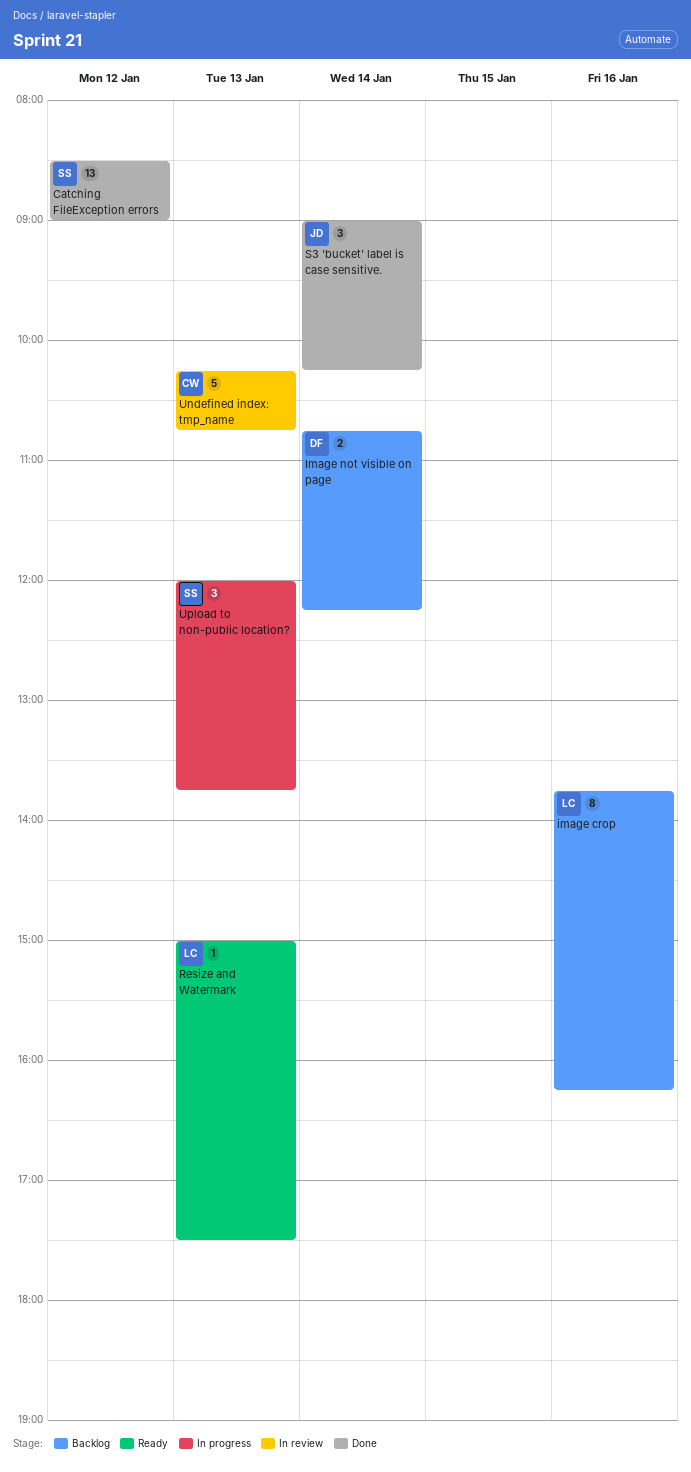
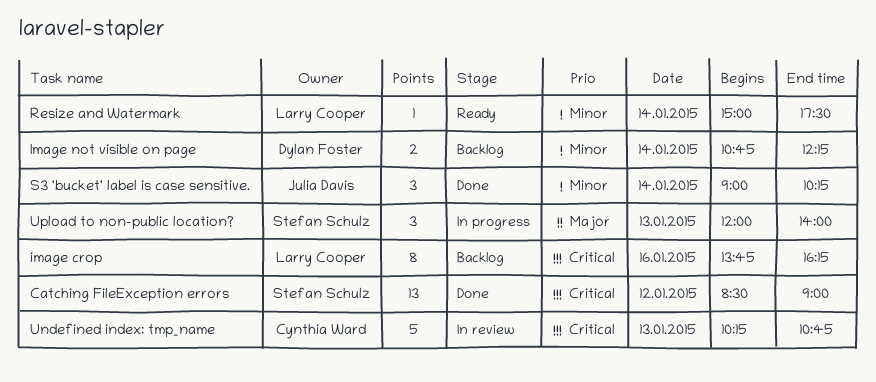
Resize and Watermark, day: Jan 13 -> Jan 14
Upload to non-public location?, ends: 13:45 -> 14:00

